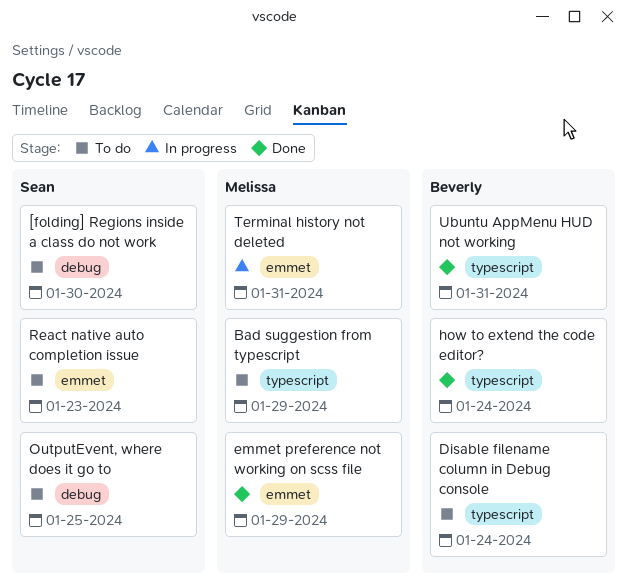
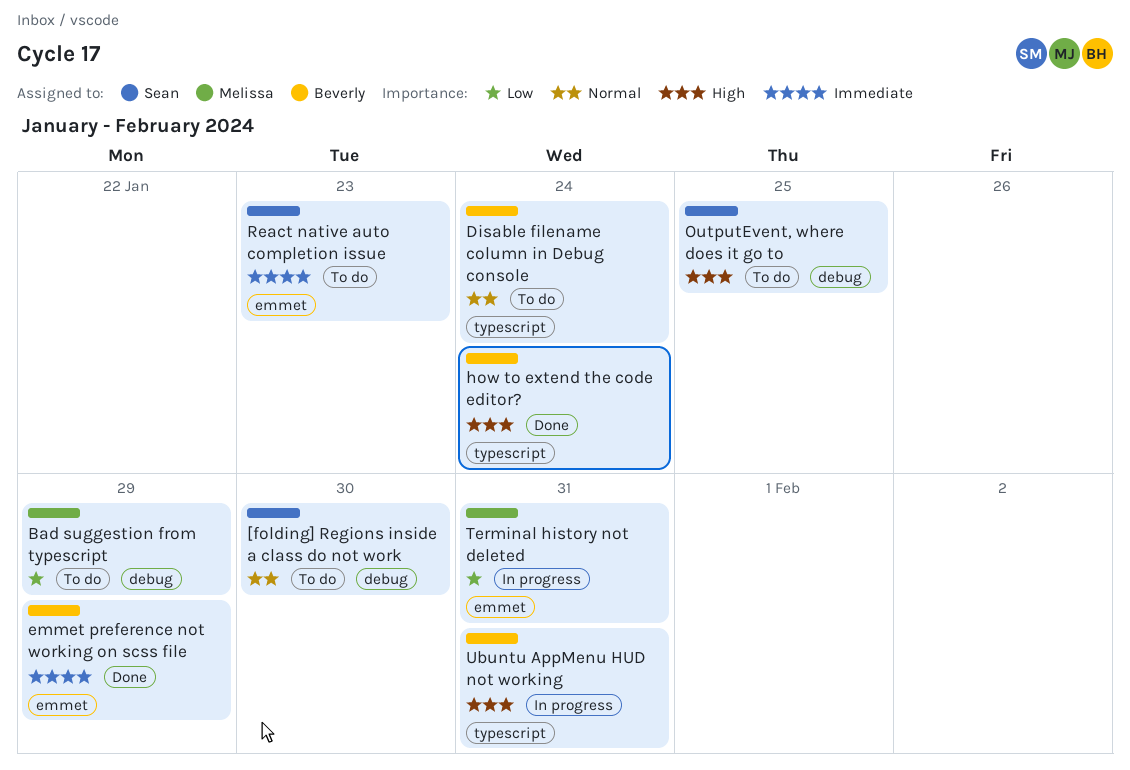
Bad suggestion from typescript, label: typescript -> debug
emmet preference not working on scss file, owner: Melissa -> Beverly
Ubuntu AppMenu HUD not working, status: Done -> In progress

